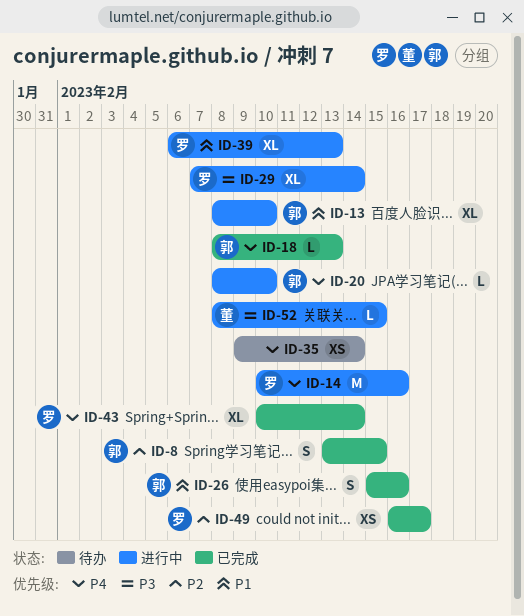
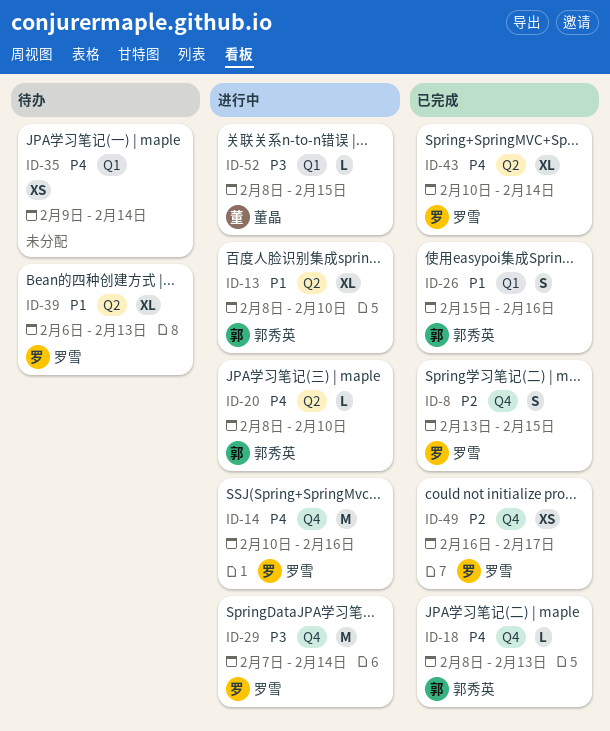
ID-8, owner: 郭秀英 -> 罗雪
ID-29, estimate: XL -> M
ID-39, status: 进行中 -> 待办

